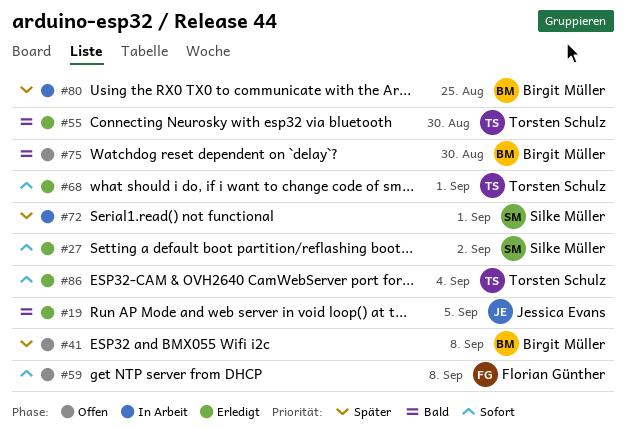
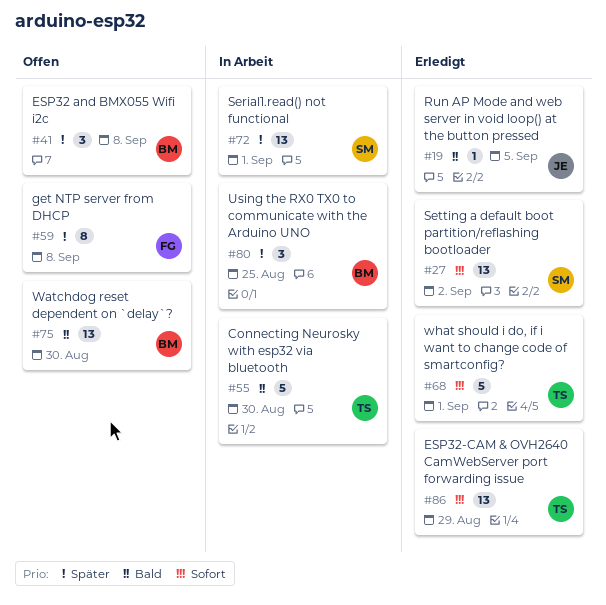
#55, status: Erledigt -> In Arbeit
#59, priority: Sofort -> Später
#86, due: Sep 4 -> Aug 29

